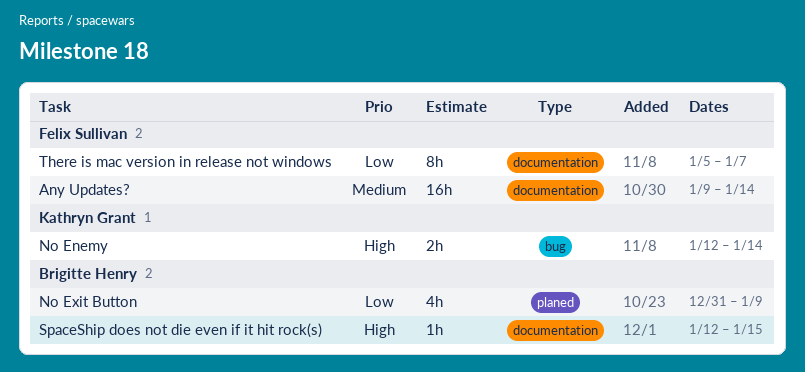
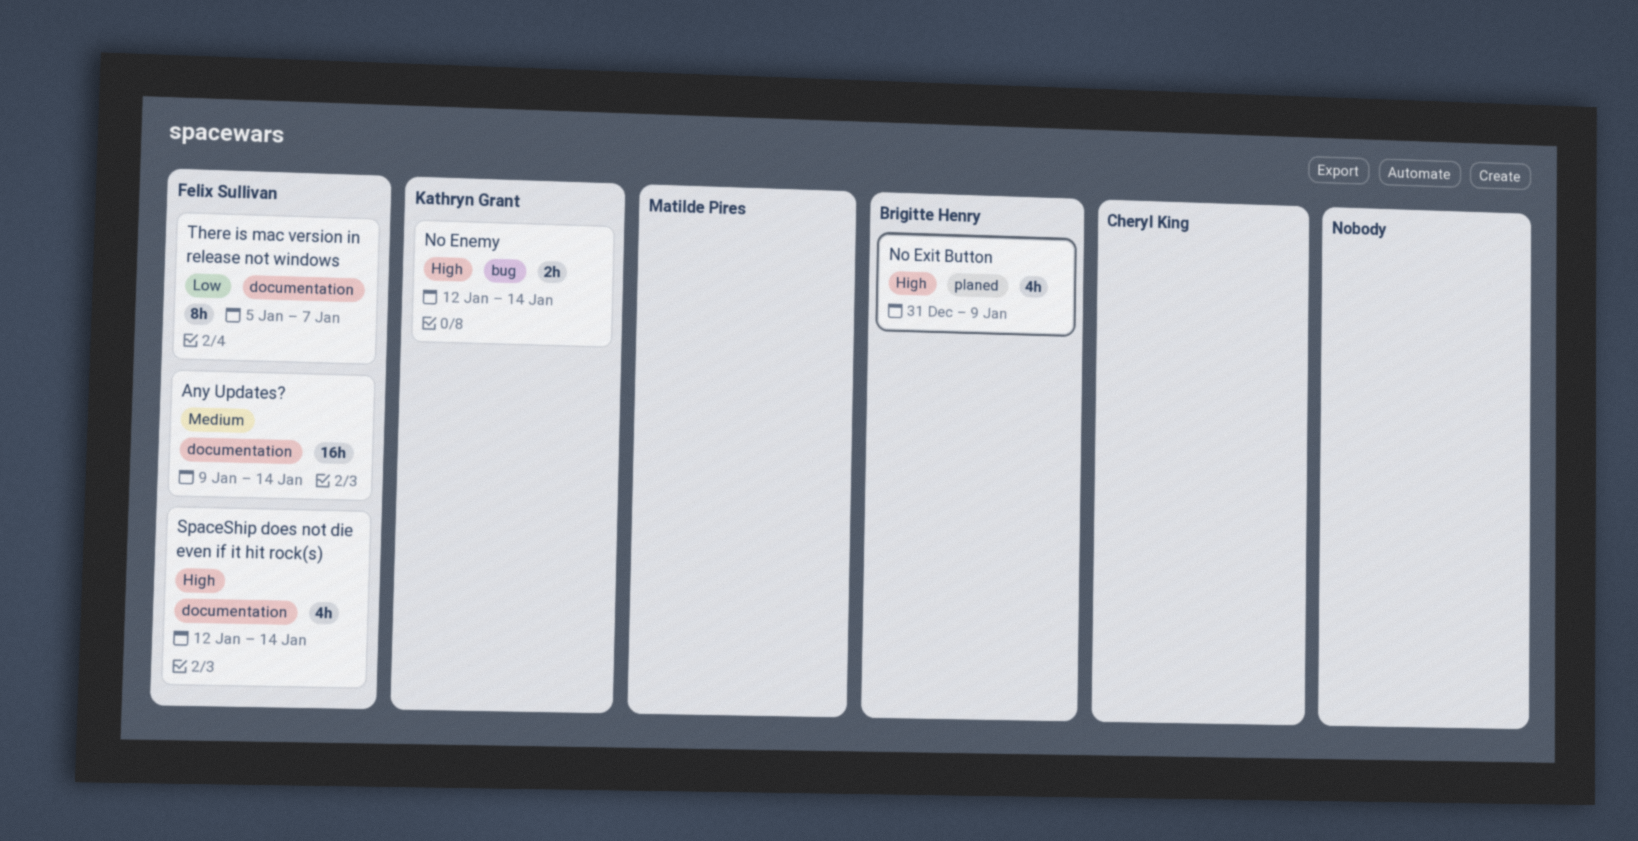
No Exit Button, priority: Low -> High
SpaceShip does not die even if it hit rock(s), owner: Brigitte Henry -> Felix Sullivan
SpaceShip does not die even if it hit rock(s), estimate: 1h -> 4h
SpaceShip does not die even if it hit rock(s), due: Jan 15 -> Jan 14

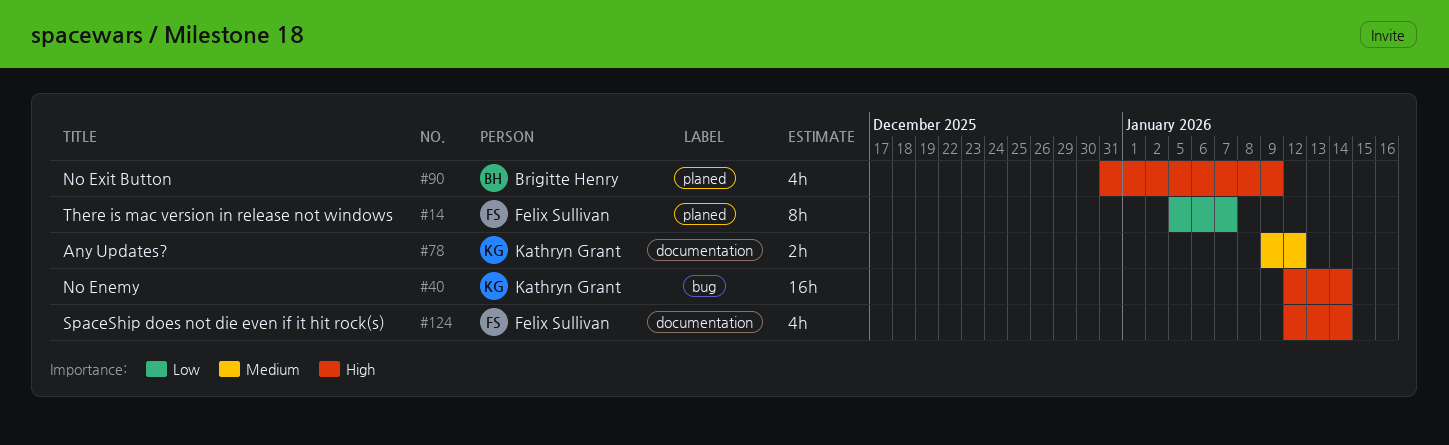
Any Updates?, owner: Felix Sullivan -> Kathryn Grant
Any Updates?, estimate: 16h -> 2h
Any Updates?, due: Jan 14 -> Jan 12
No Enemy, estimate: 2h -> 16h
There is mac version in release not windows, label: documentation -> planed

